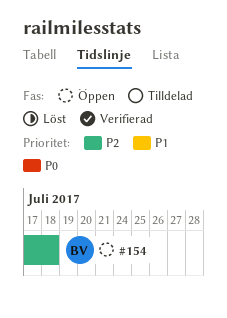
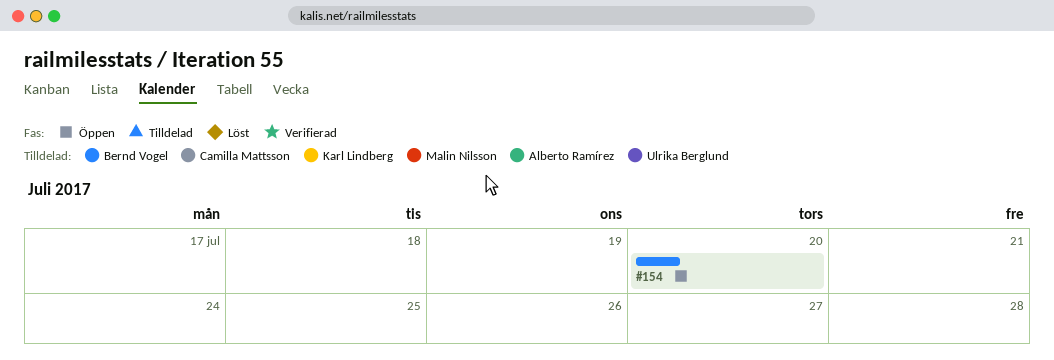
#154, due: Jul 18 -> Jul 20

